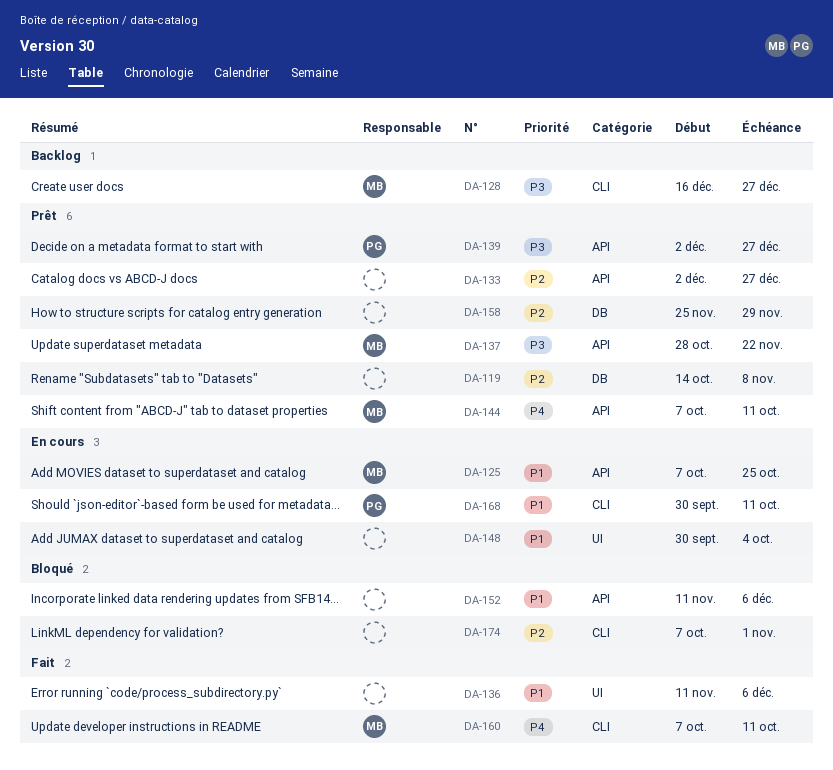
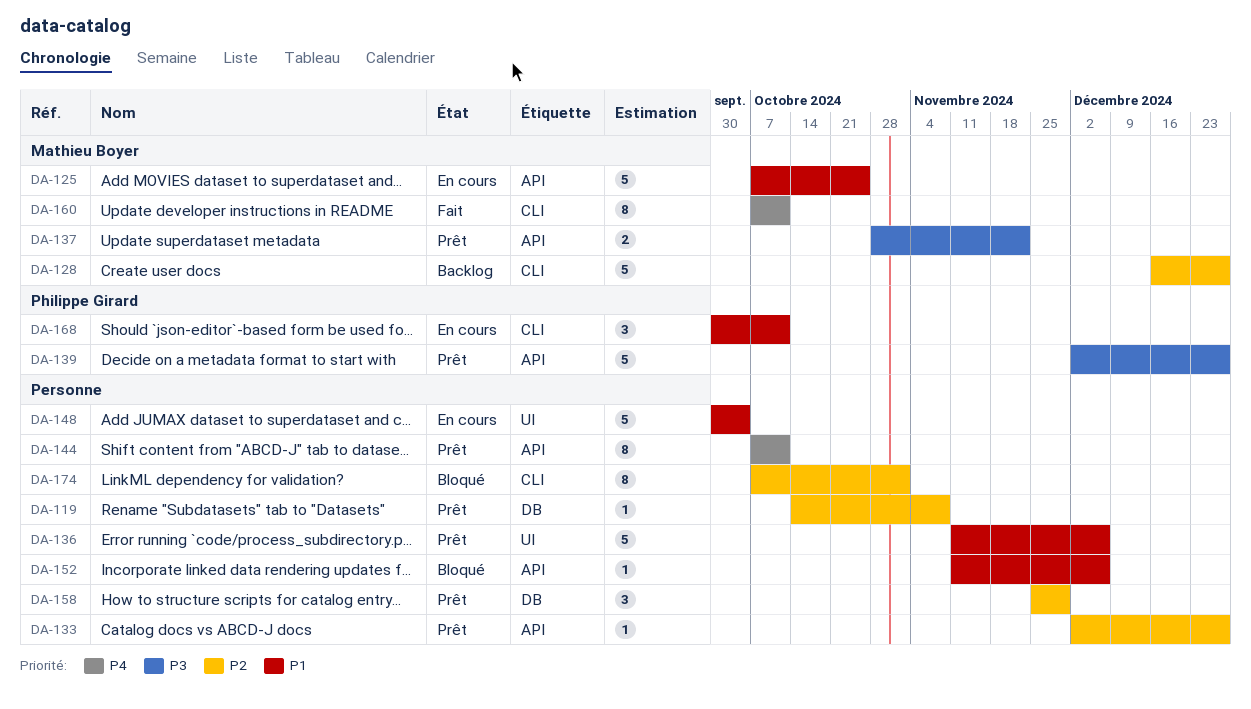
DA-128, priority: P3 -> P2
DA-136, status: Fait -> Prêt
DA-144, owner: Mathieu Boyer -> none

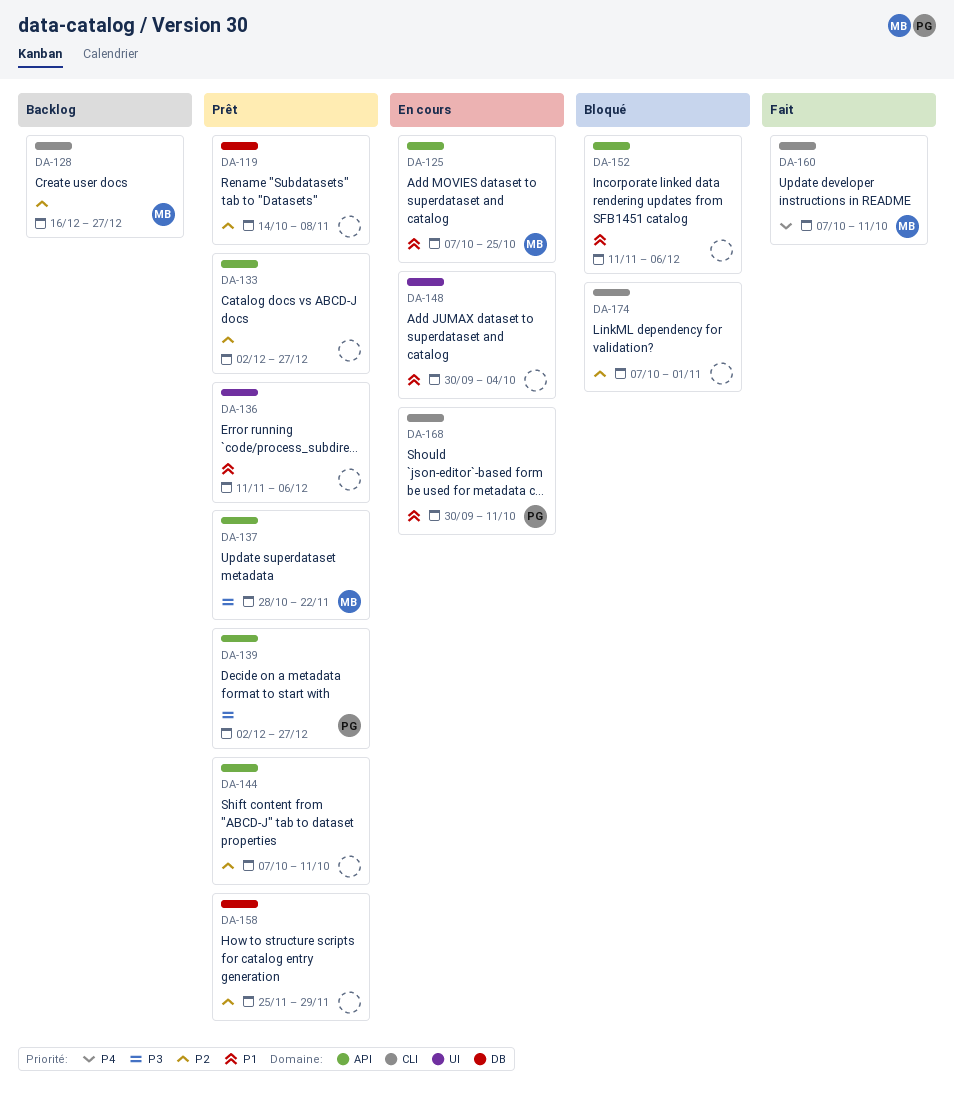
DA-144, priority: P4 -> P2

